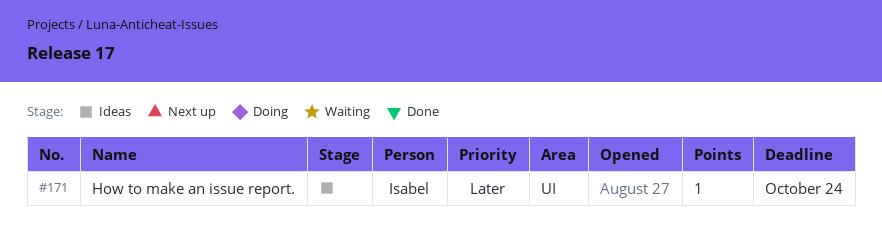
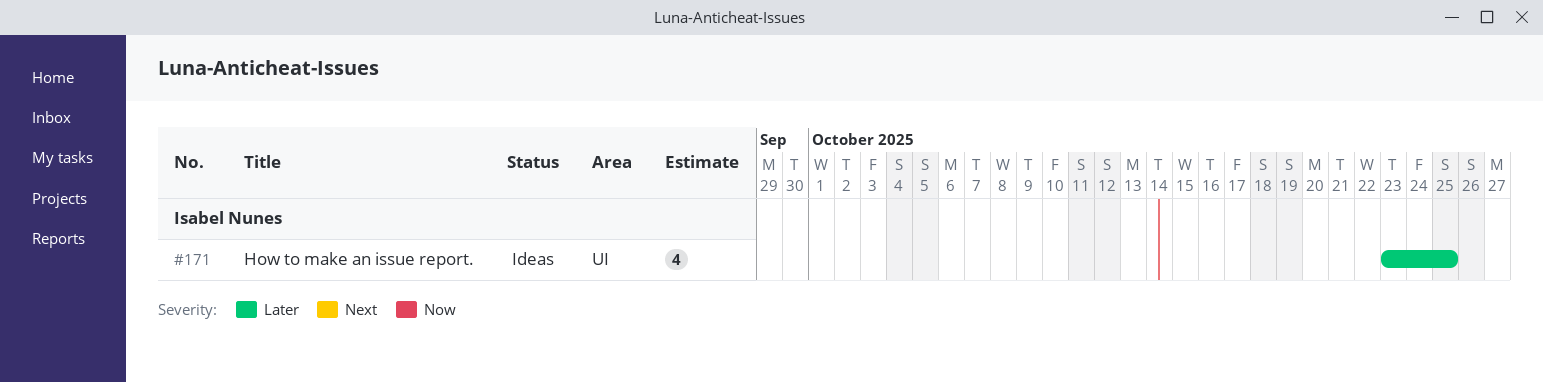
#171, estimate: 1 -> 4
#171, due: Oct 24 -> Oct 25

